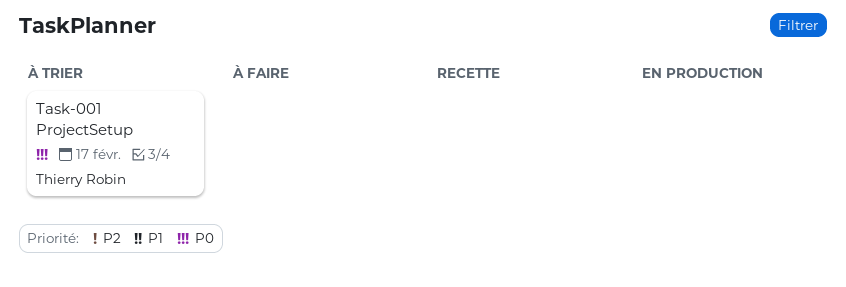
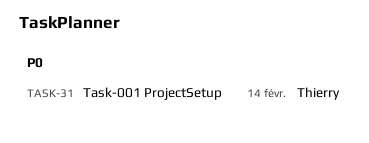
Task-001 ProjectSetup, due: Feb 17 -> Feb 14

